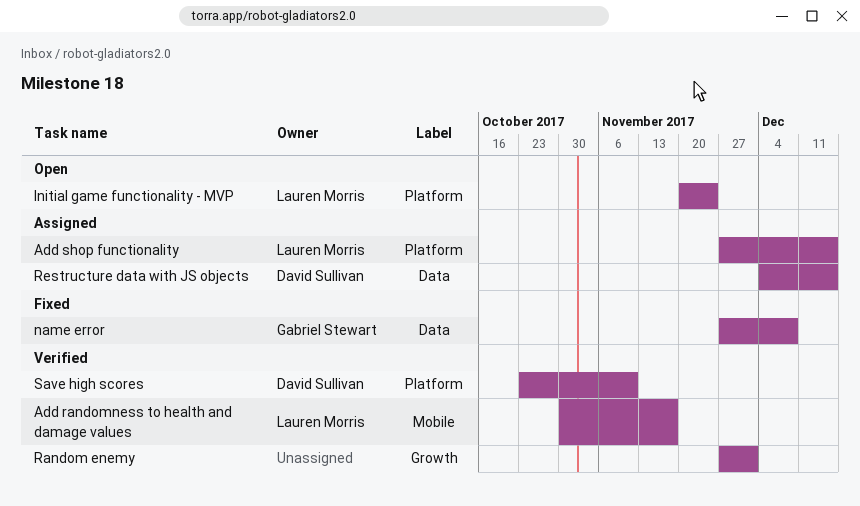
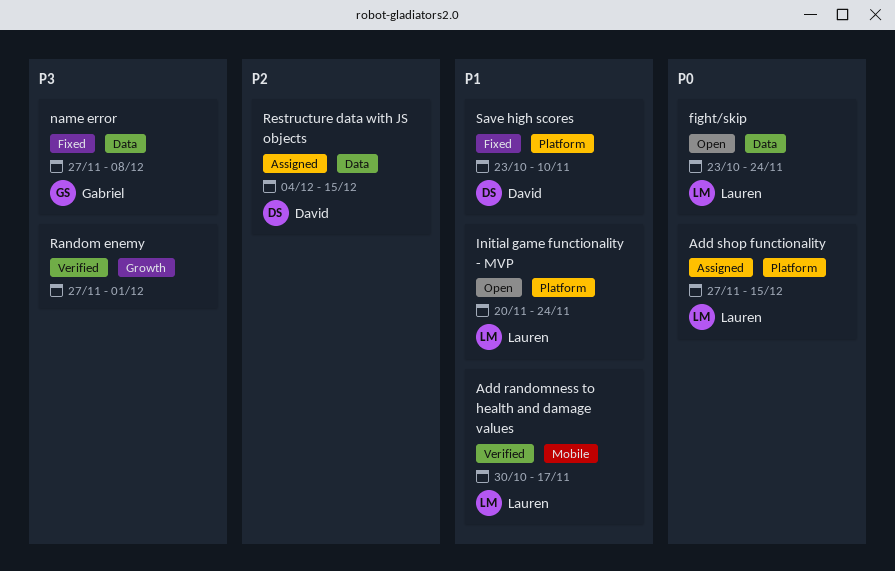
fight/skip: none -> present
Save high scores, status: Verified -> Fixed

